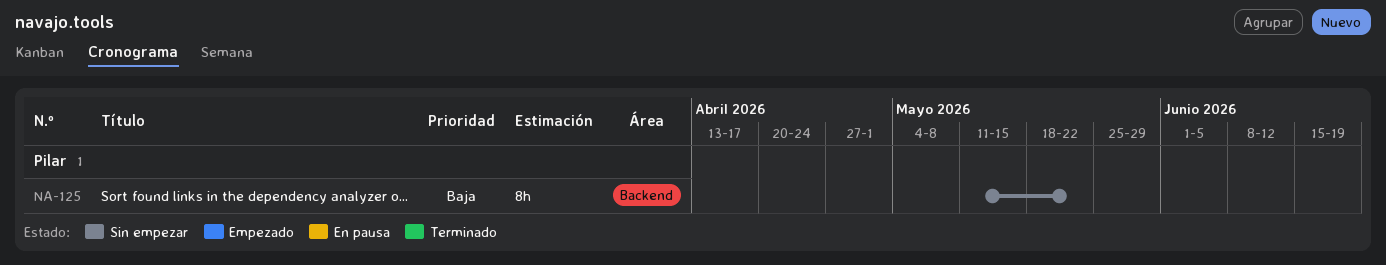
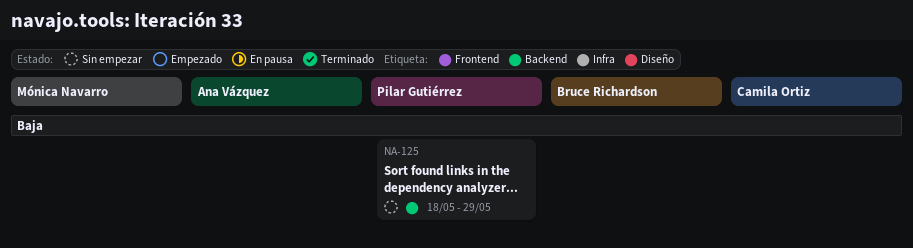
NA-125, start: May 11 -> May 18
NA-125, due: May 22 -> May 29

